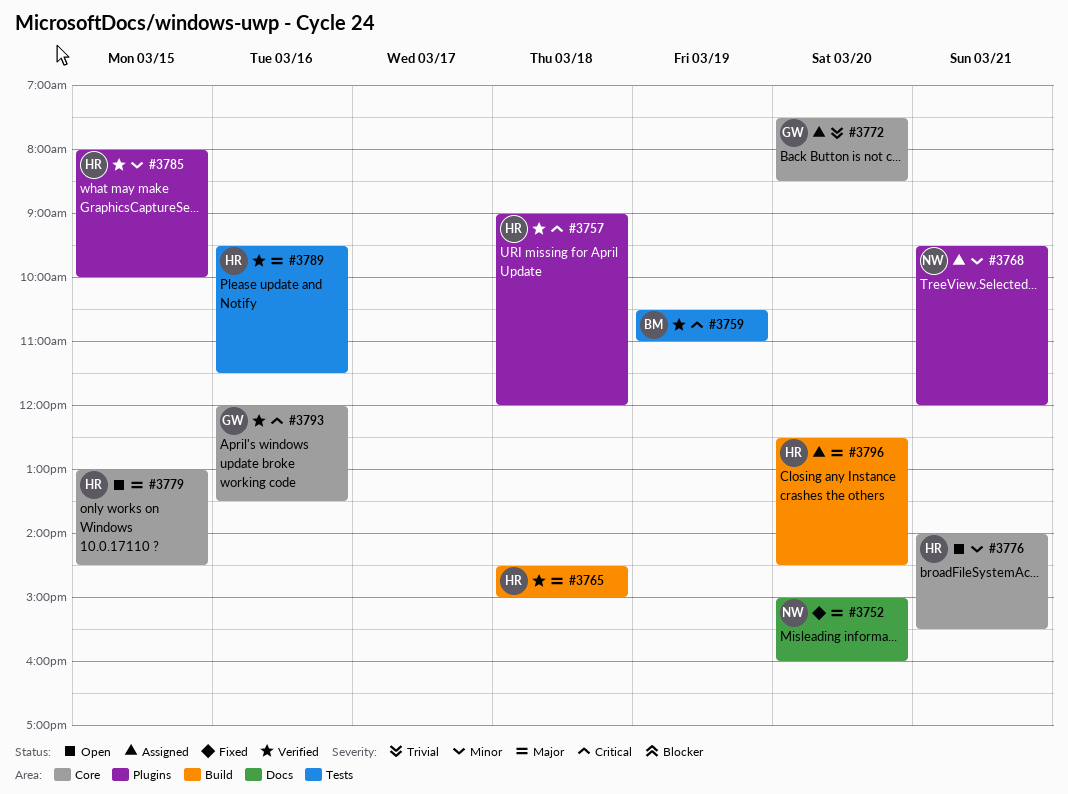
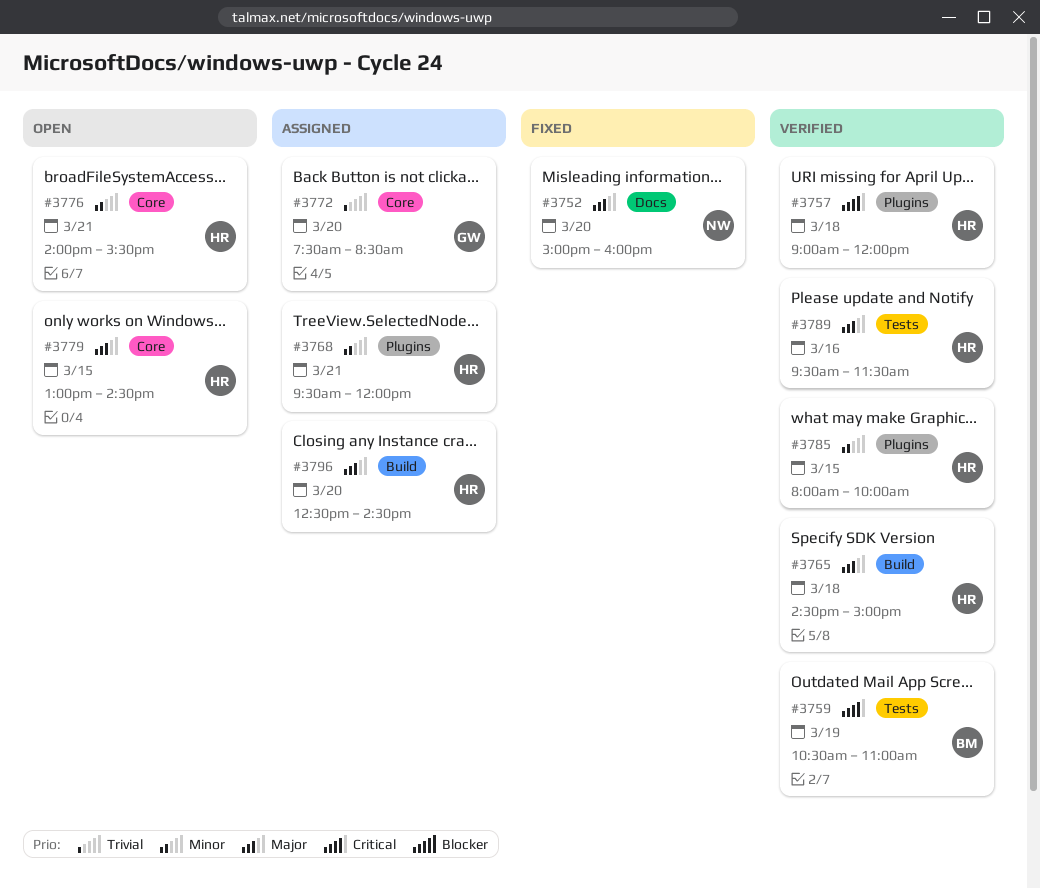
#3768, owner: NW -> HR
#3793: present -> none

